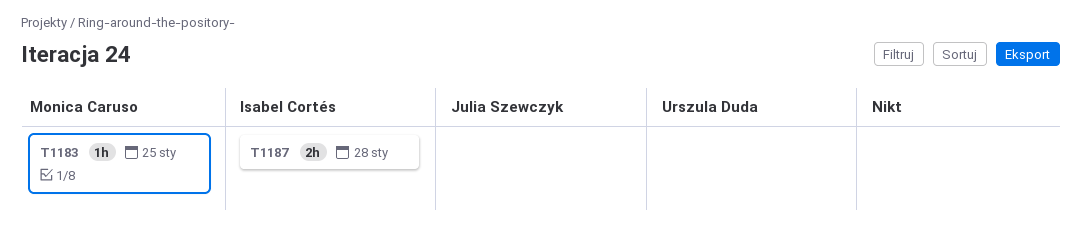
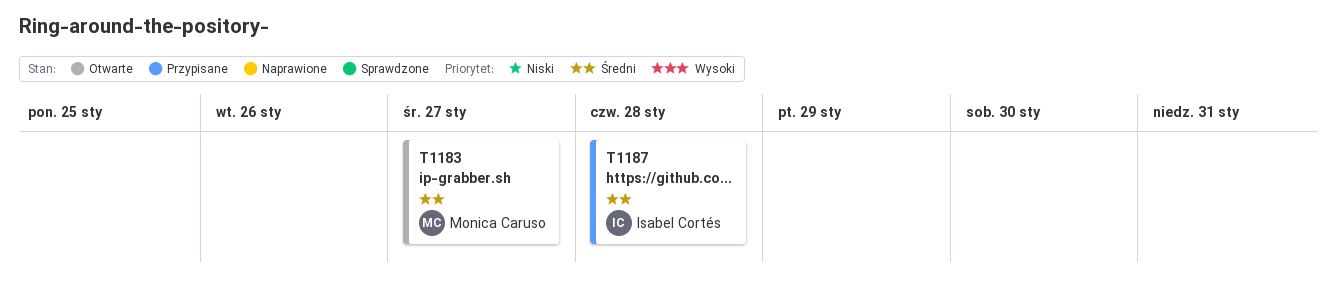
T1183, due: Jan 25 -> Jan 27

